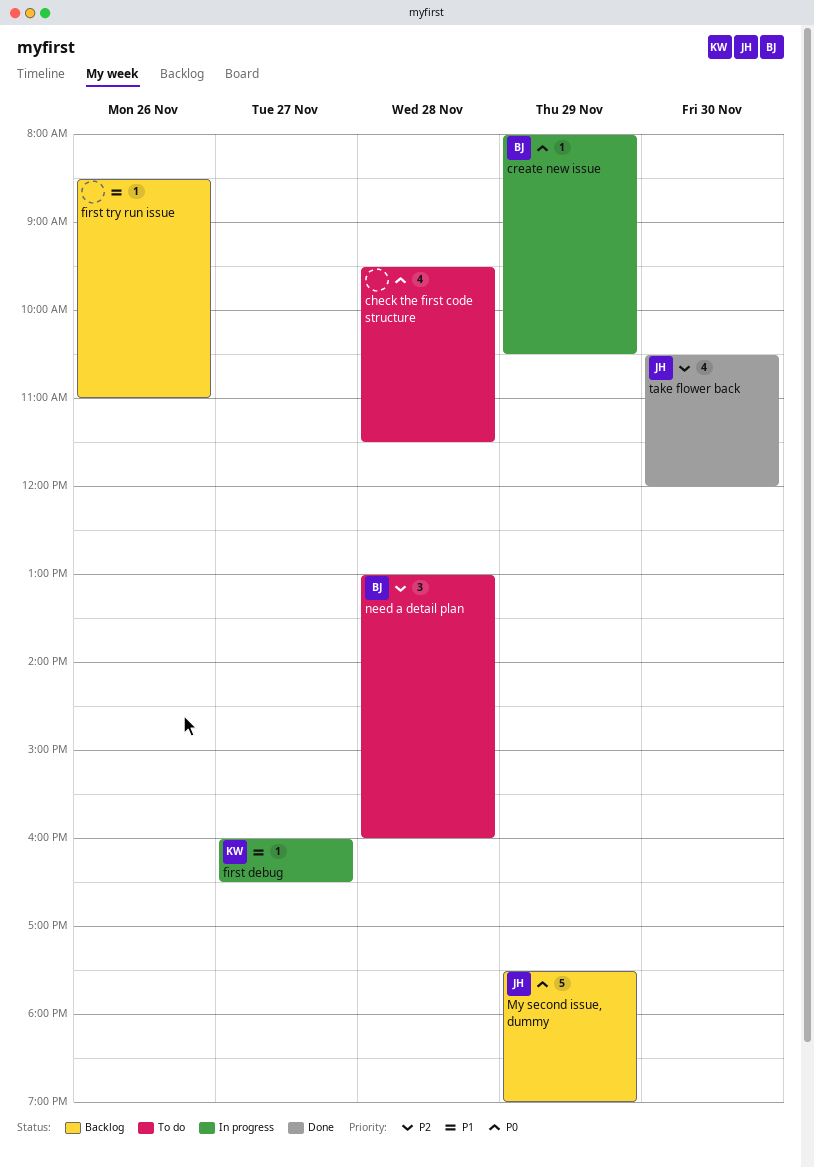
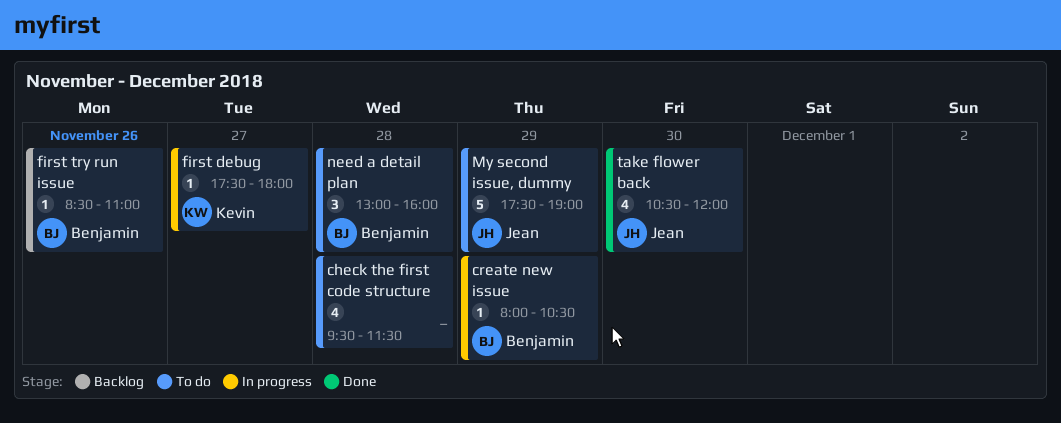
first debug, begins: 16:00 -> 17:30
first debug, ends: 16:30 -> 18:00
first try run issue, owner: none -> Benjamin
My second issue, dummy, status: Backlog -> To do

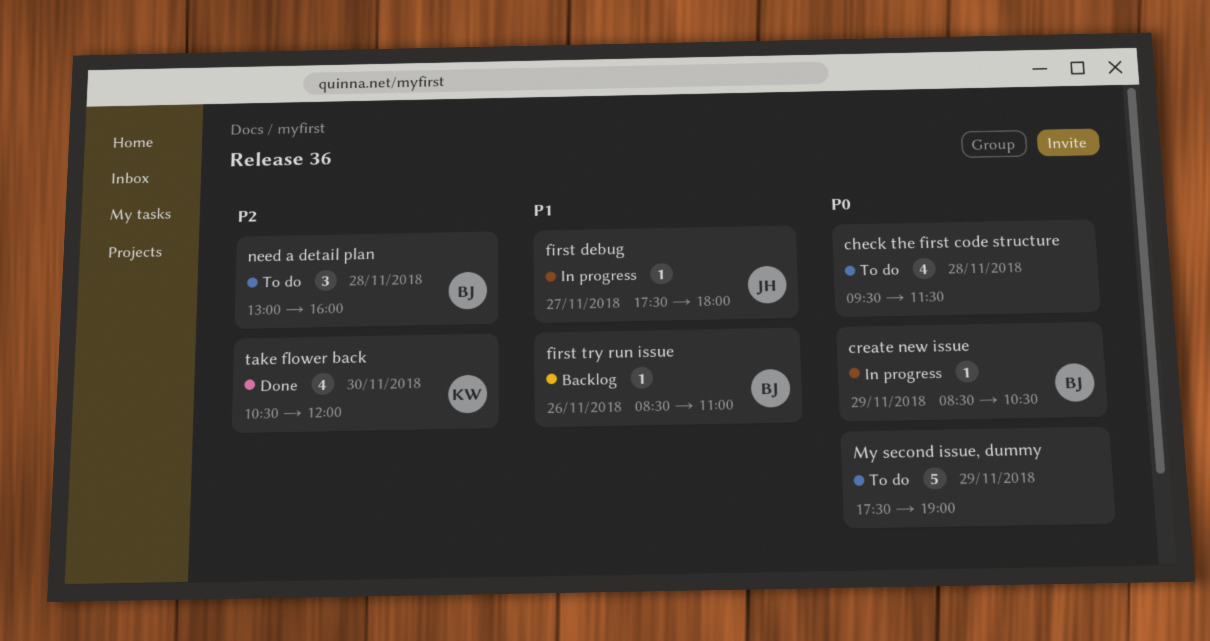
create new issue, begins: 08:00 -> 08:30
first debug, owner: Kevin -> Jean
My second issue, dummy, owner: Jean -> none
take flower back, owner: Jean -> Kevin

